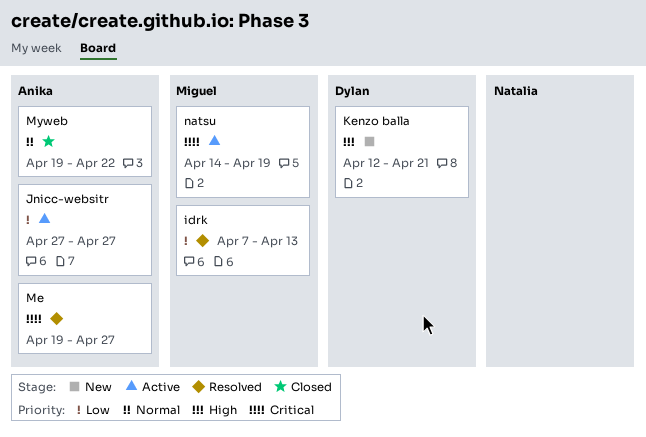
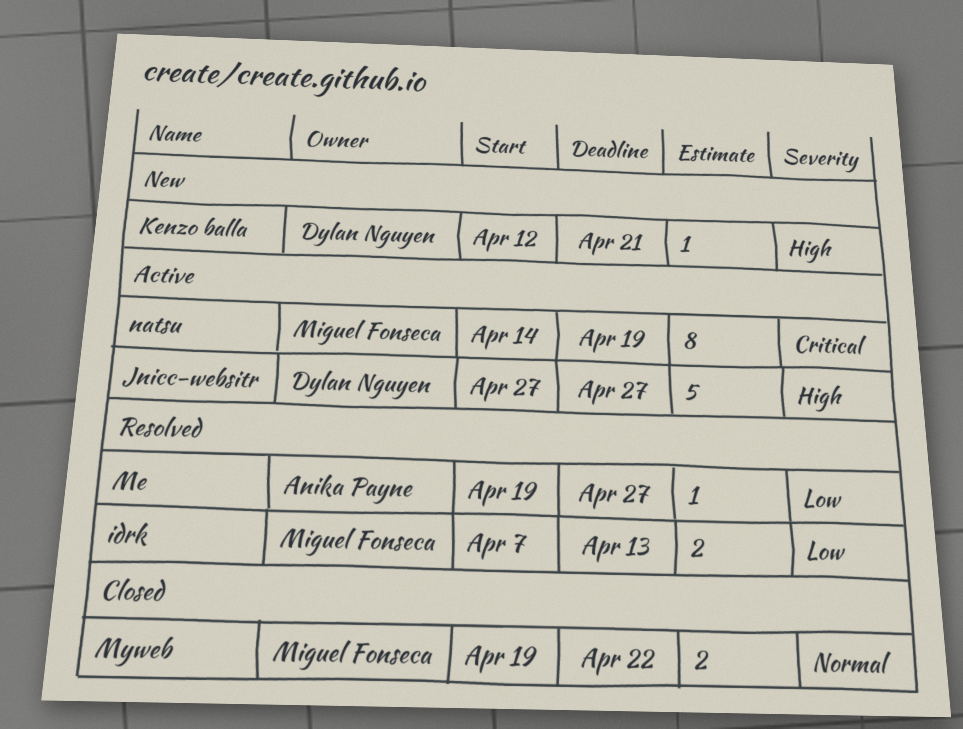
Jnicc-websitr, owner: Anika Payne -> Dylan Nguyen
Jnicc-websitr, priority: Low -> High
Me, priority: Critical -> Low
Myweb, owner: Anika Payne -> Miguel Fonseca

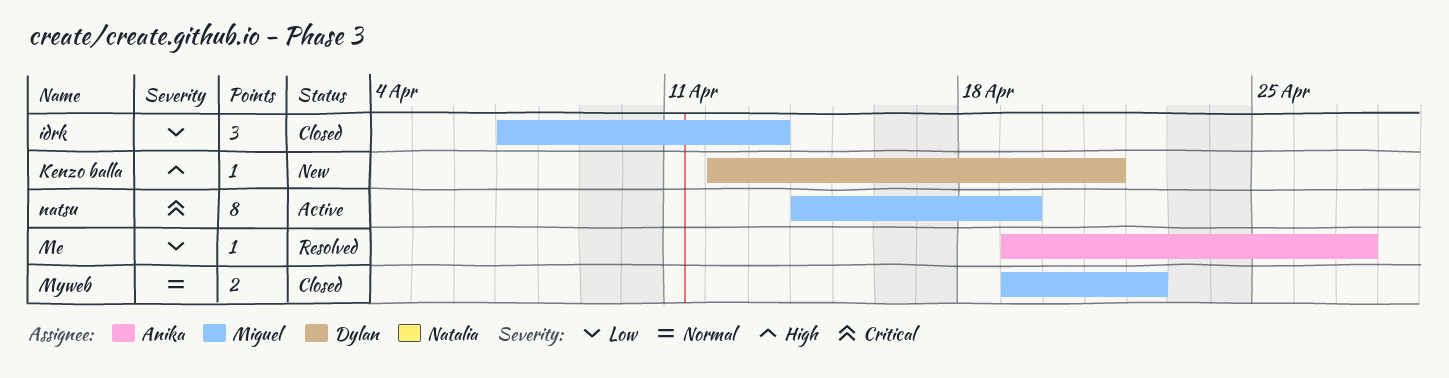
idrk, status: Resolved -> Closed
idrk, estimate: 2 -> 3
Jnicc-websitr: present -> none

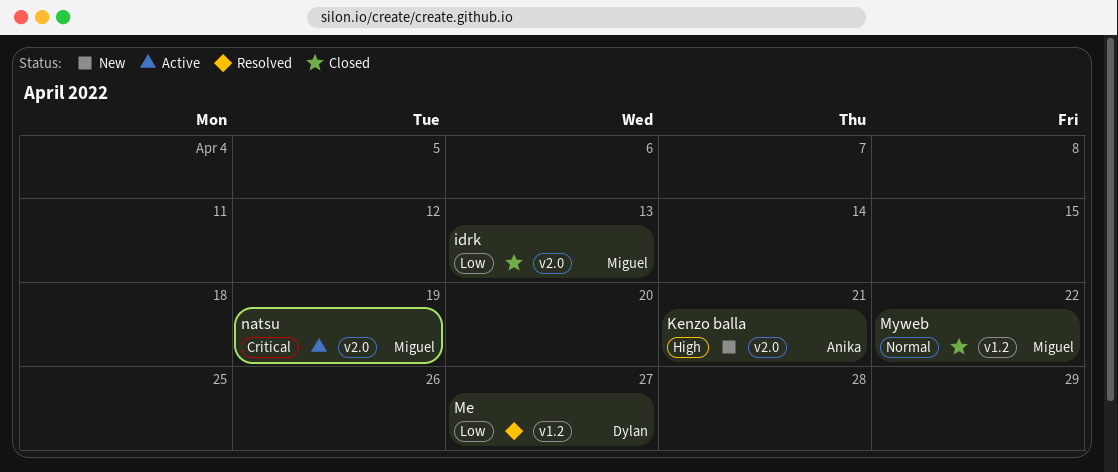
Kenzo balla, owner: Dylan -> Anika
Me, owner: Anika -> Dylan

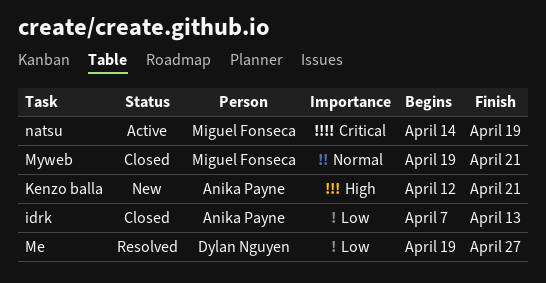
idrk, owner: Miguel Fonseca -> Anika Payne
Myweb, due: Apr 22 -> Apr 21

